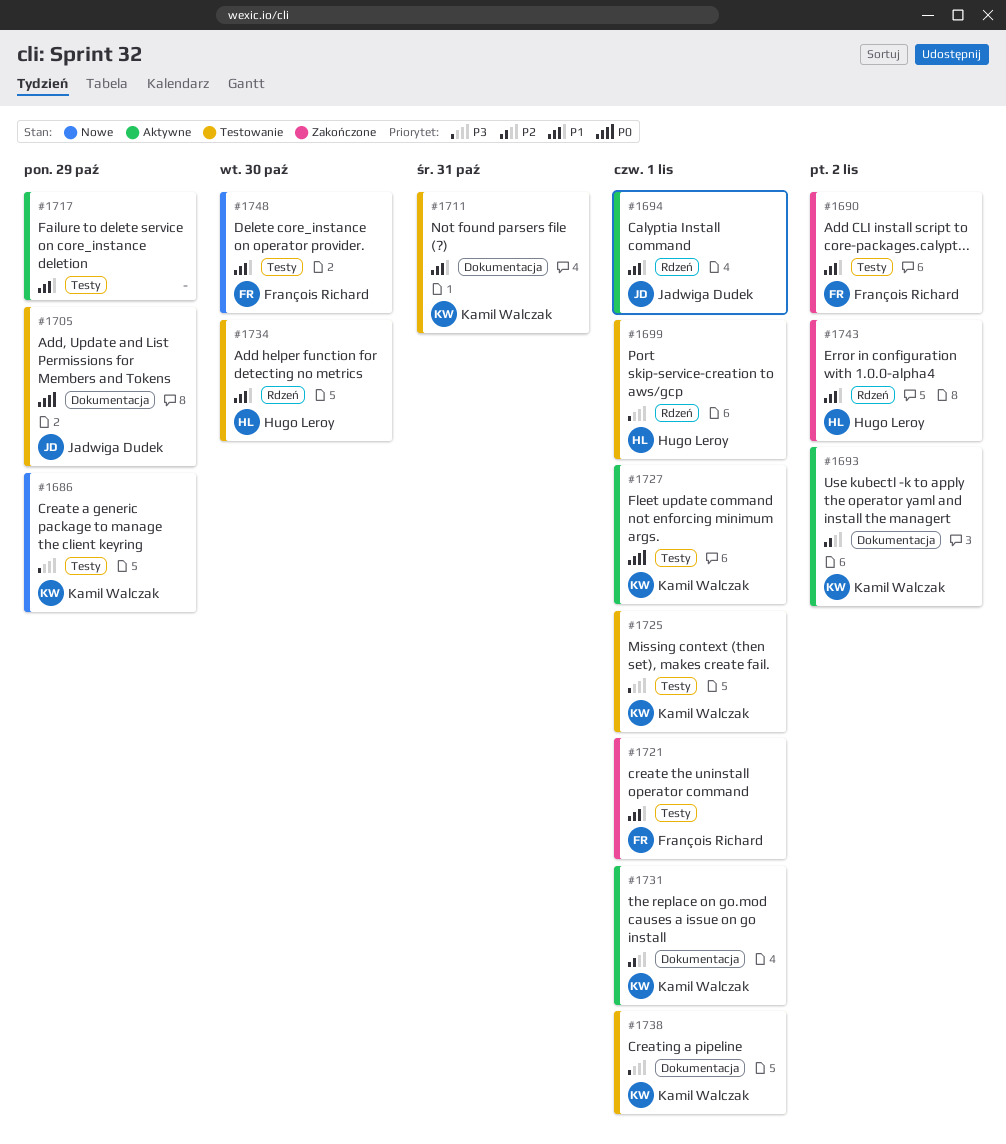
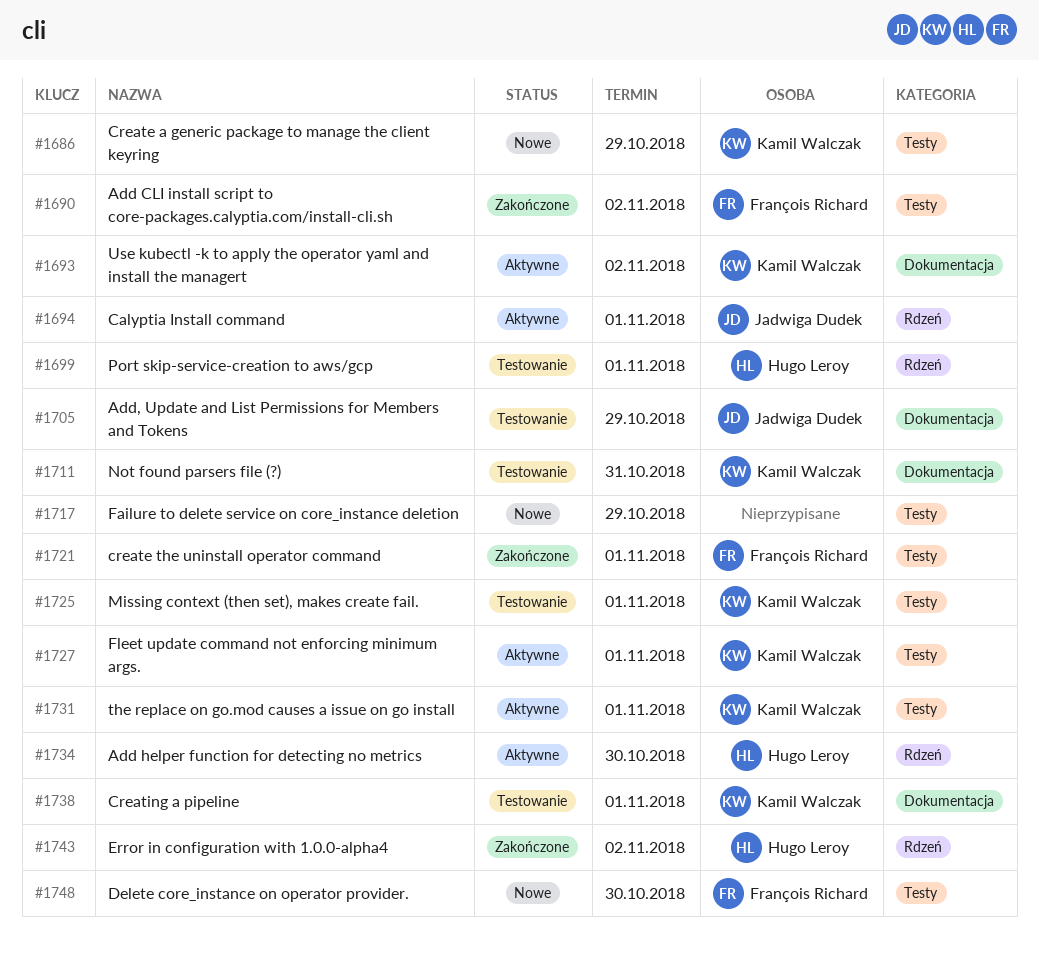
#1717, status: Aktywne -> Nowe
#1731, label: Dokumentacja -> Testy
#1734, status: Testowanie -> Aktywne

